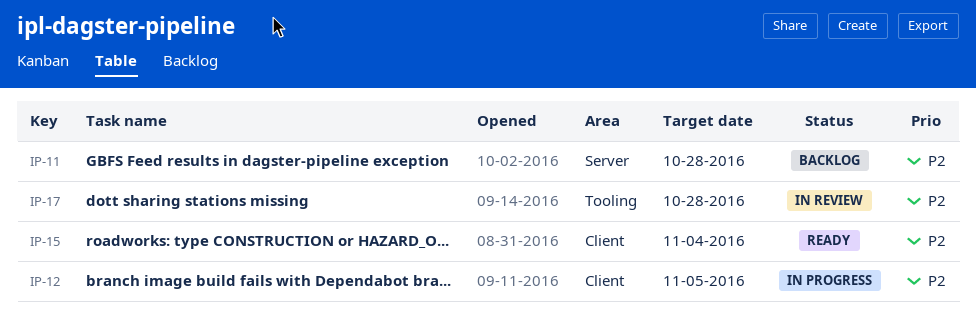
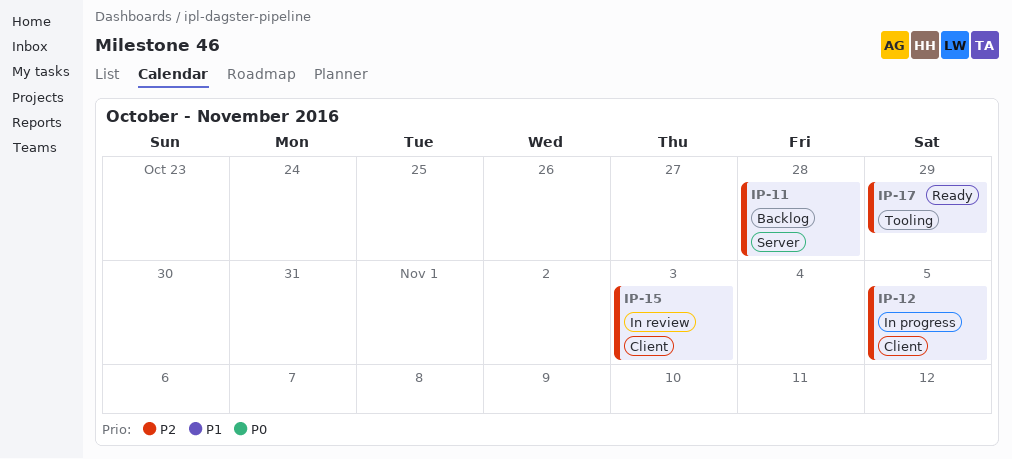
IP-15, status: Ready -> In review
IP-15, due: Nov 4 -> Nov 3
IP-17, status: In review -> Ready
IP-17, due: Oct 28 -> Oct 29

